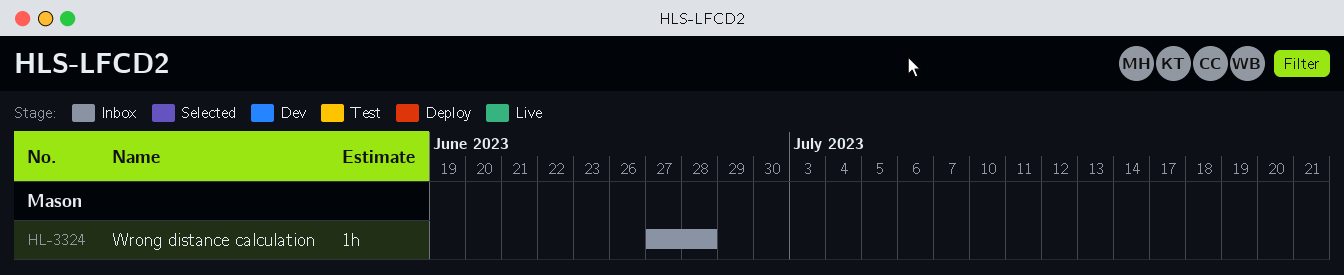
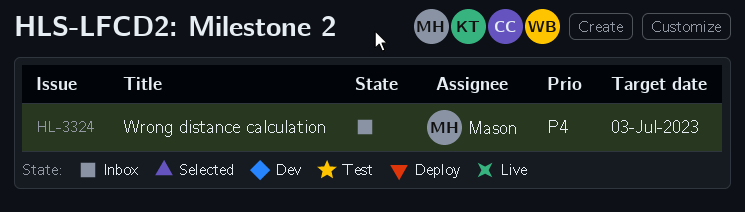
HL-3324, due: Jun 28 -> Jul 3

